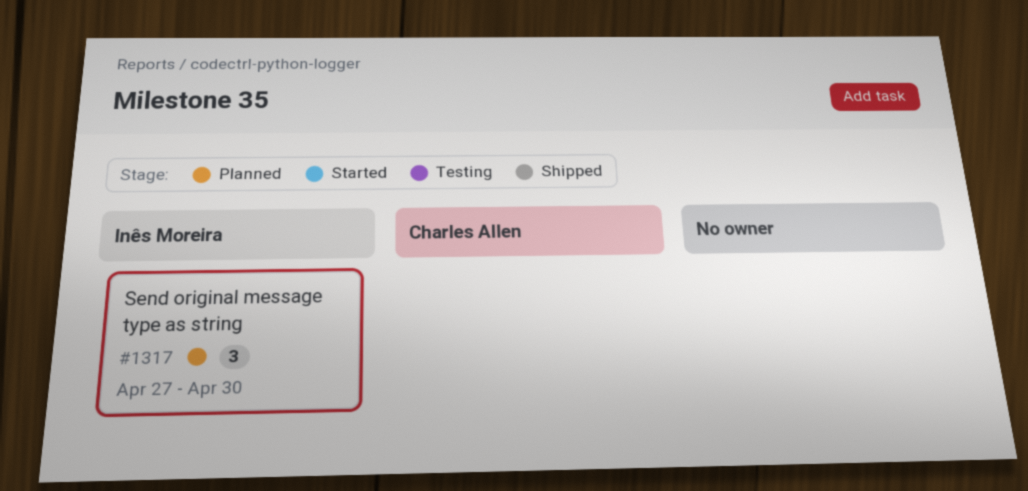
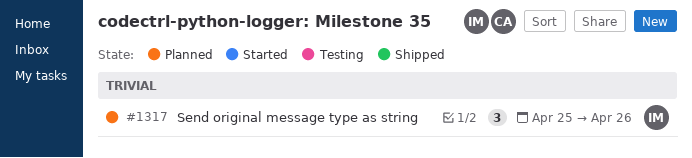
#1317, start: Apr 27 -> Apr 25
#1317, due: Apr 30 -> Apr 26

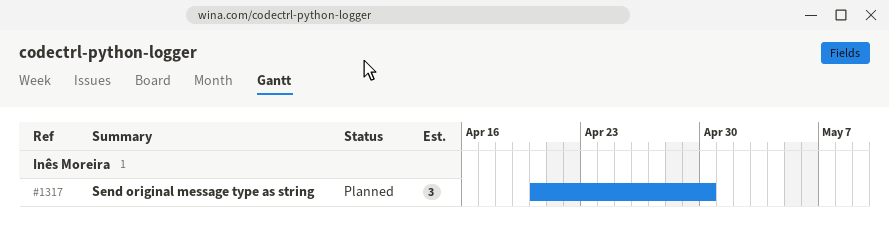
#1317, start: Apr 25 -> Apr 20
#1317, due: Apr 26 -> Apr 30

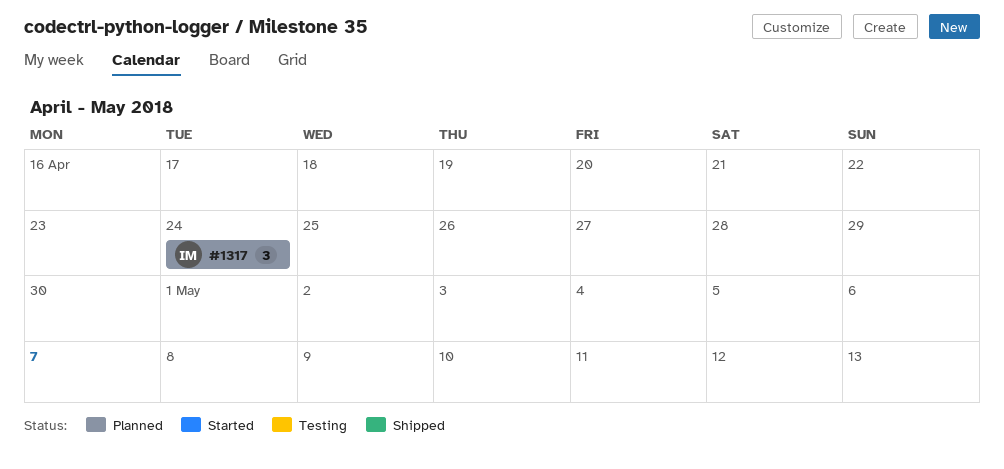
#1317, start: Apr 20 -> Apr 24
#1317, due: Apr 30 -> Apr 24

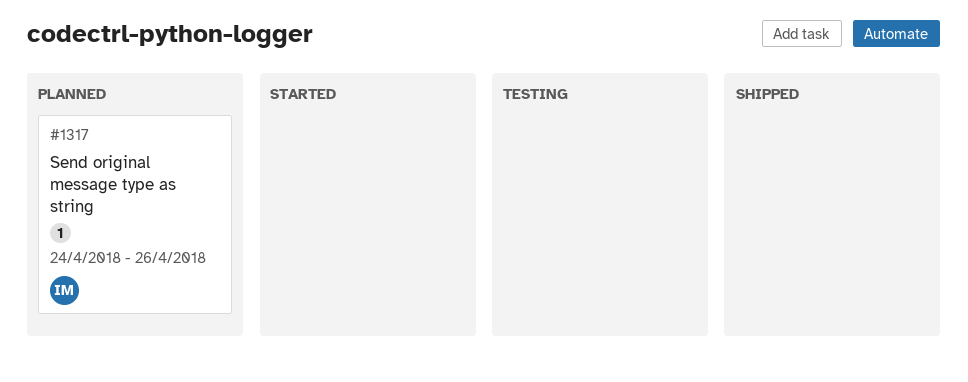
#1317, estimate: 3 -> 1
#1317, due: Apr 24 -> Apr 26

